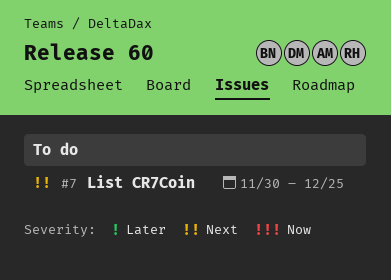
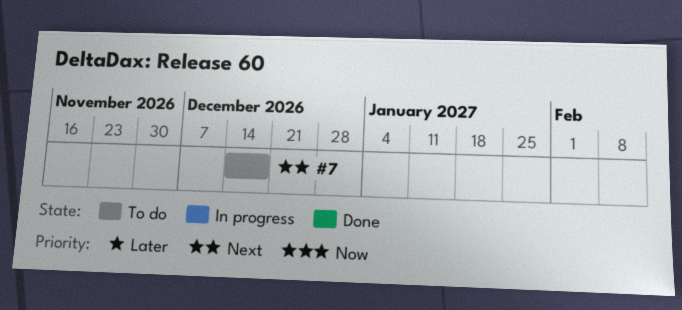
#7, start: Nov 30 -> Dec 14
#7, due: Dec 25 -> Dec 18

